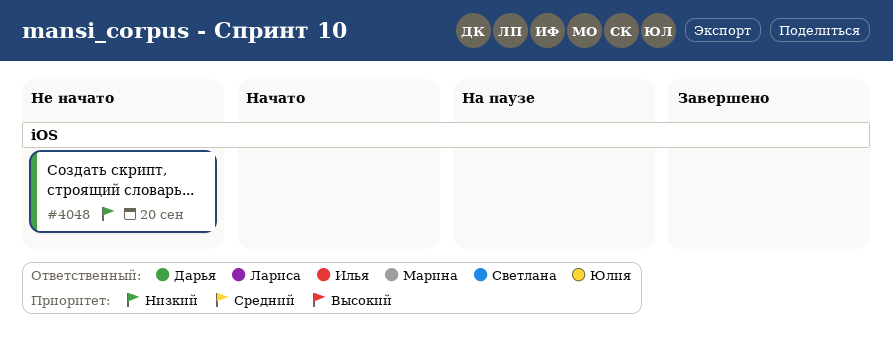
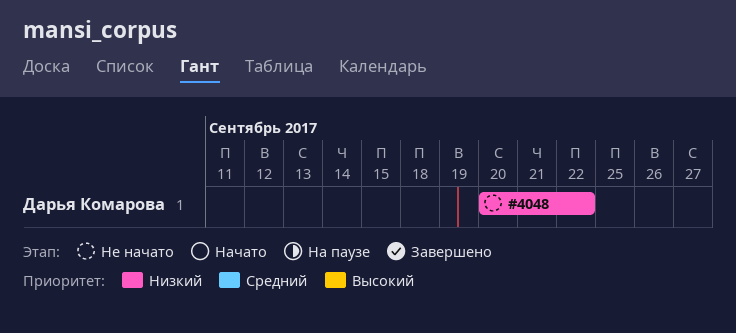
#4048, due: Sep 20 -> Sep 22

